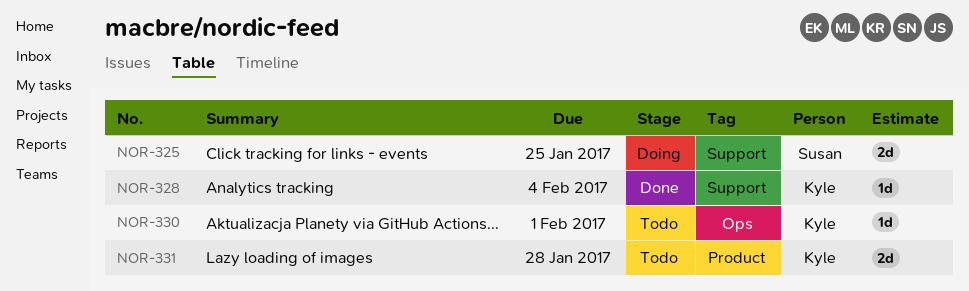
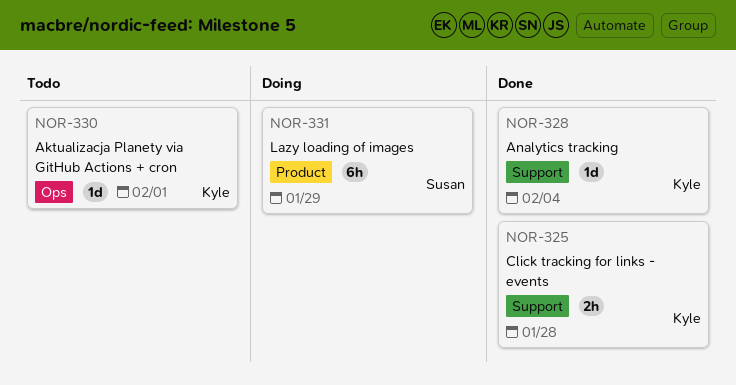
NOR-325, status: Doing -> Done
NOR-325, owner: Susan -> Kyle
NOR-325, estimate: 2d -> 2h
NOR-325, due: Jan 25 -> Jan 28
NOR-331, status: Todo -> Doing
NOR-331, owner: Kyle -> Susan
NOR-331, estimate: 2d -> 6h
NOR-331, due: Jan 28 -> Jan 29

